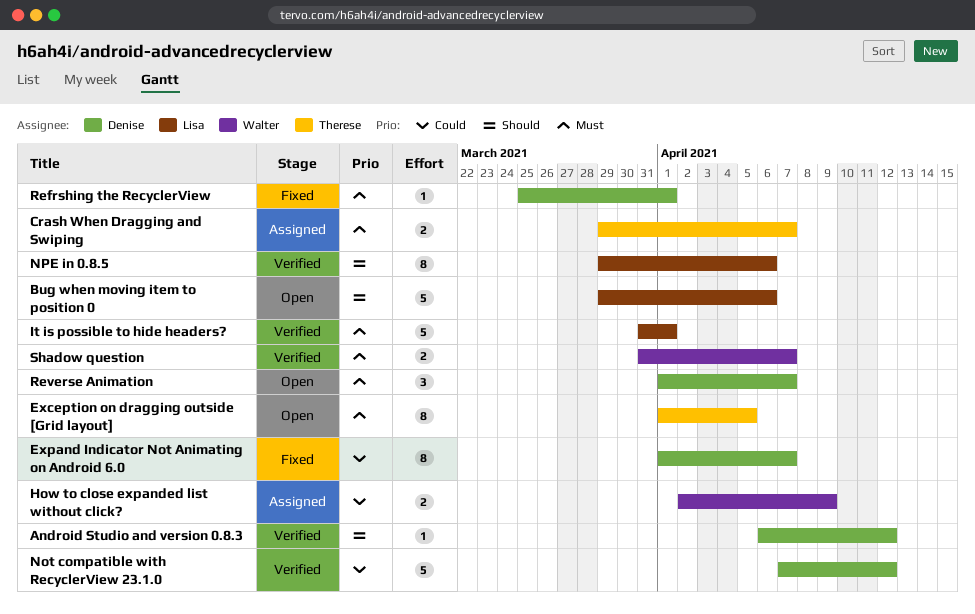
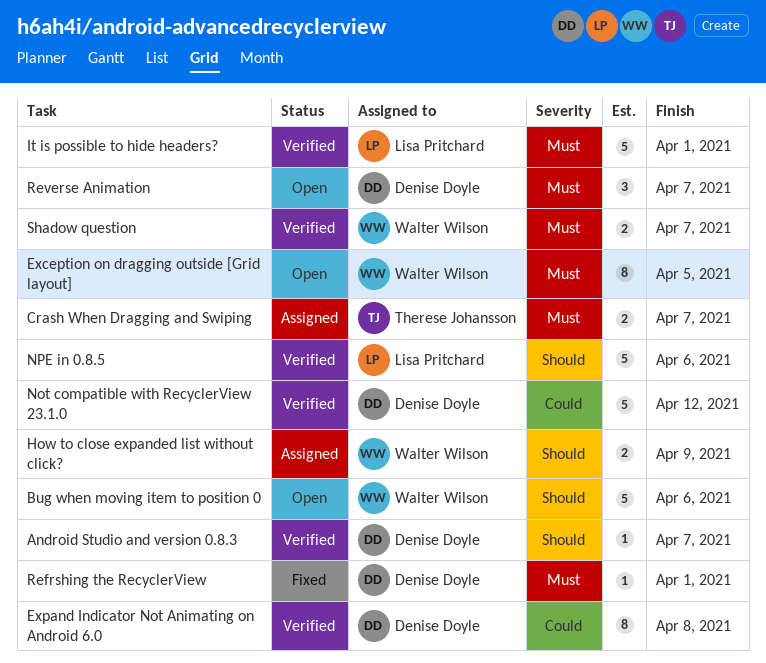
Android Studio and version 0.8.3, due: Apr 12 -> Apr 7
Bug when moving item to position 0, owner: Lisa Pritchard -> Walter Wilson
Exception on dragging outside [Grid layout], owner: Therese Johansson -> Walter Wilson
Expand Indicator Not Animating on Android 6.0, status: Fixed -> Verified
Expand Indicator Not Animating on Android 6.0, due: Apr 7 -> Apr 8
How to close expanded list without click?, priority: Could -> Should
NPE in 0.8.5, estimate: 8 -> 5

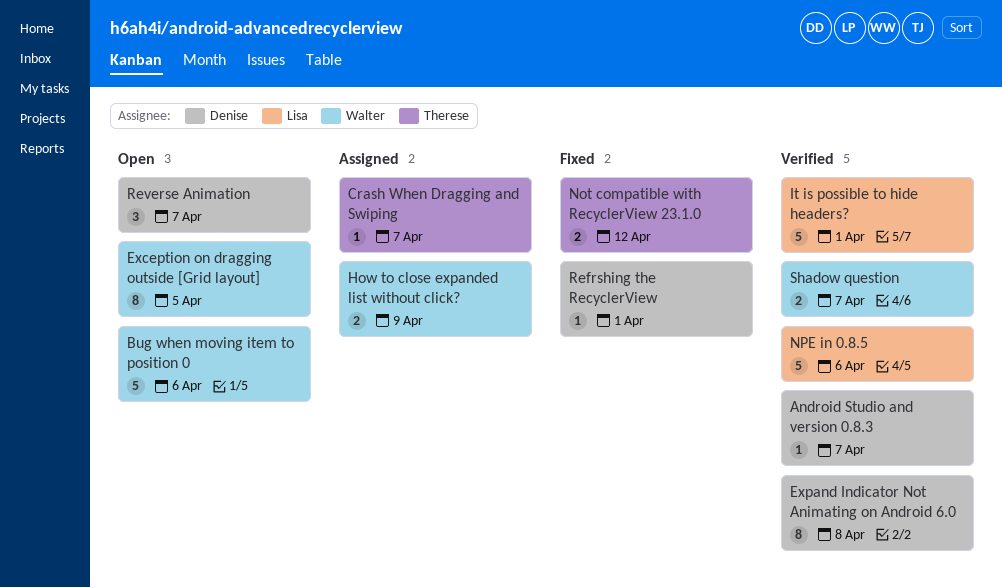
Crash When Dragging and Swiping, estimate: 2 -> 1
Not compatible with RecyclerView 23.1.0, status: Verified -> Fixed
Not compatible with RecyclerView 23.1.0, owner: Denise Doyle -> Therese Johansson
Not compatible with RecyclerView 23.1.0, estimate: 5 -> 2

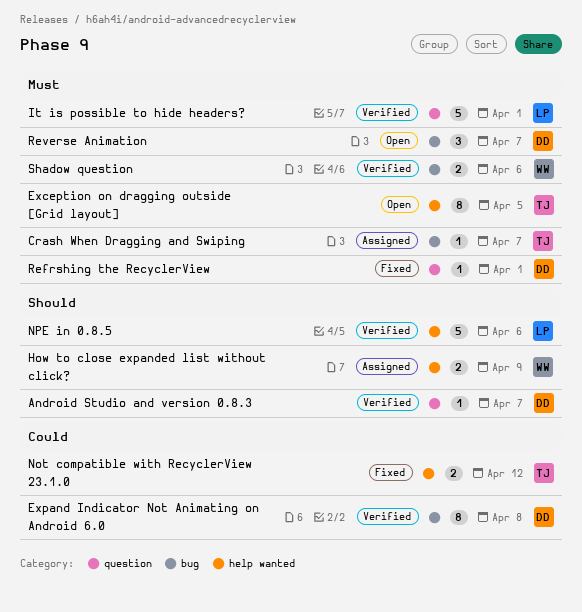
Bug when moving item to position 0: present -> none
Exception on dragging outside [Grid layout], owner: Walter -> Therese
Shadow question, due: Apr 7 -> Apr 6

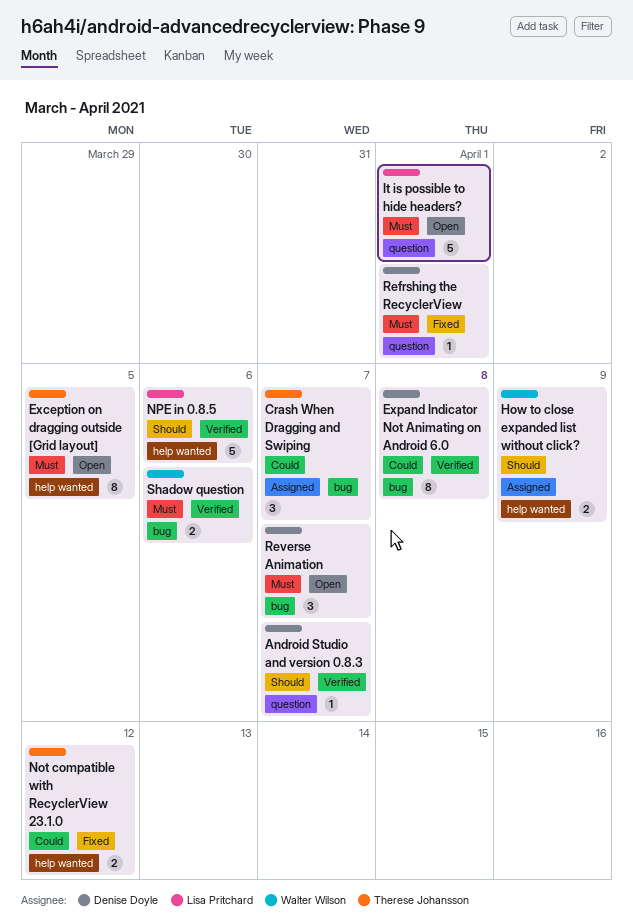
Crash When Dragging and Swiping, priority: Must -> Could
Crash When Dragging and Swiping, estimate: 1 -> 3
It is possible to hide headers?, status: Verified -> Open

